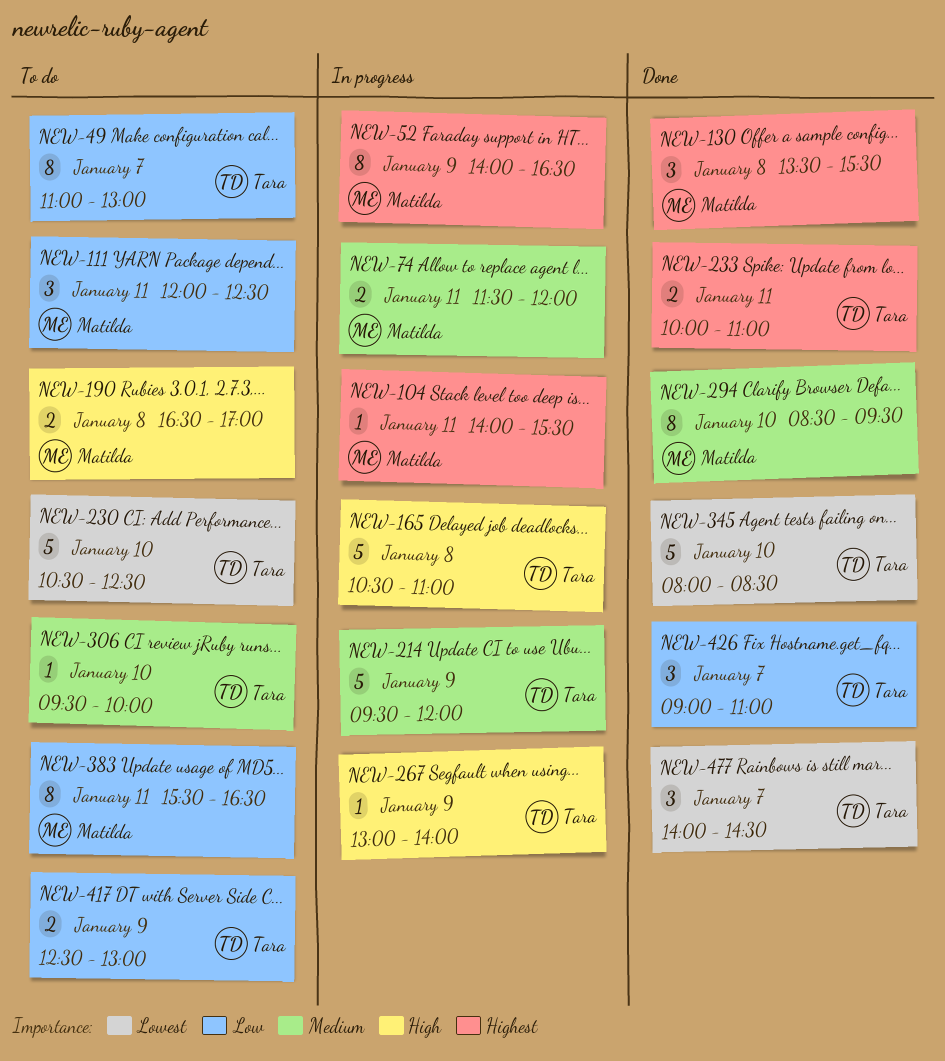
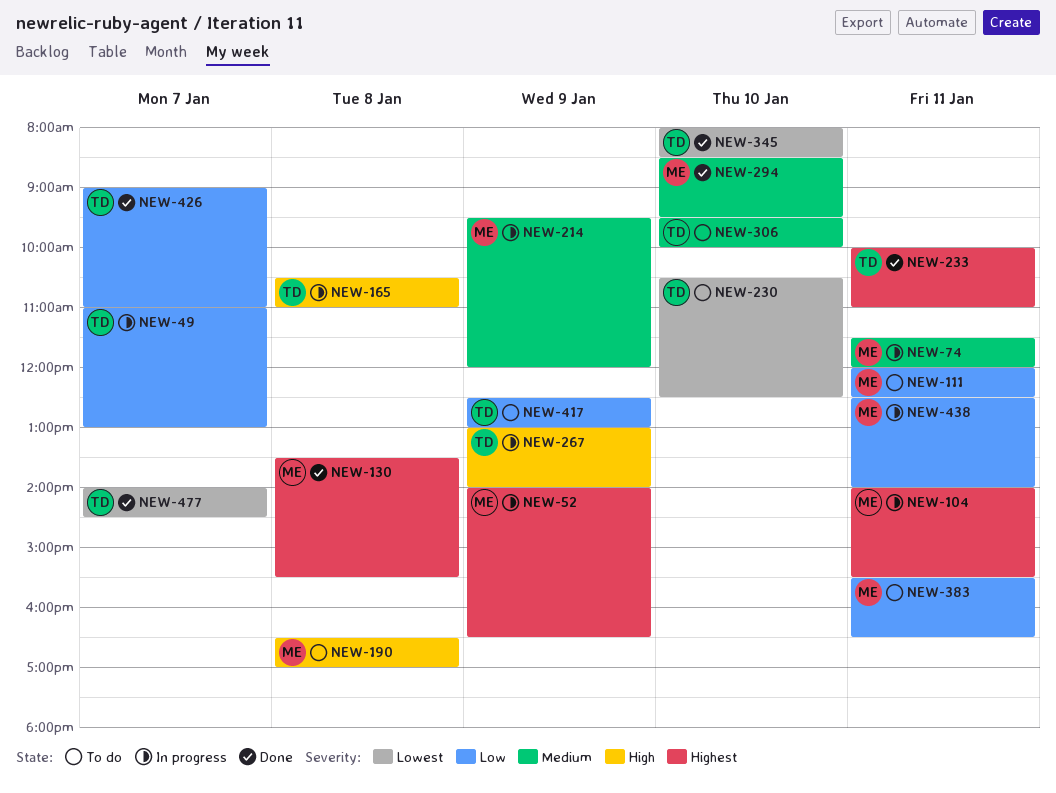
NEW-49, status: To do -> In progress
NEW-214, owner: Tara -> Matilda
NEW-438: none -> present

